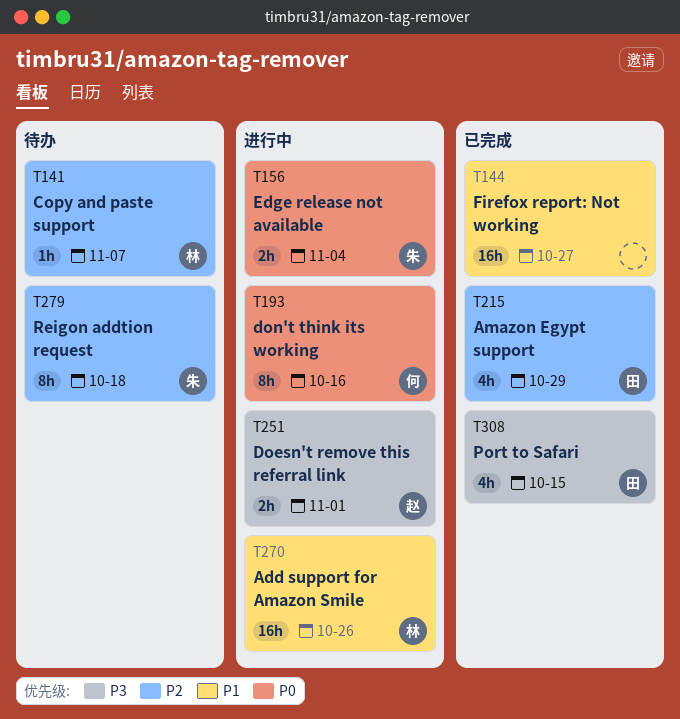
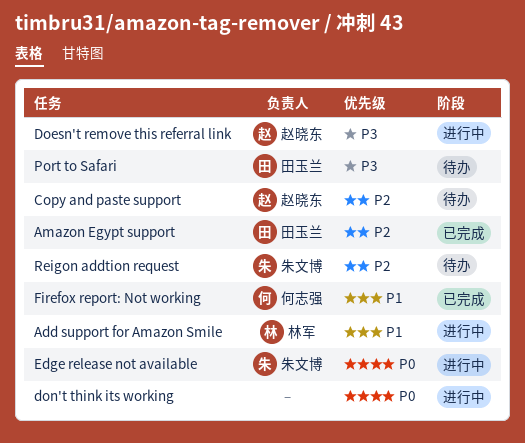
Copy and paste support, owner: 林军 -> 赵晓东
don't think its working, owner: 何志强 -> none
Firefox report: Not working, owner: none -> 何志强
Port to Safari, status: 已完成 -> 待办

